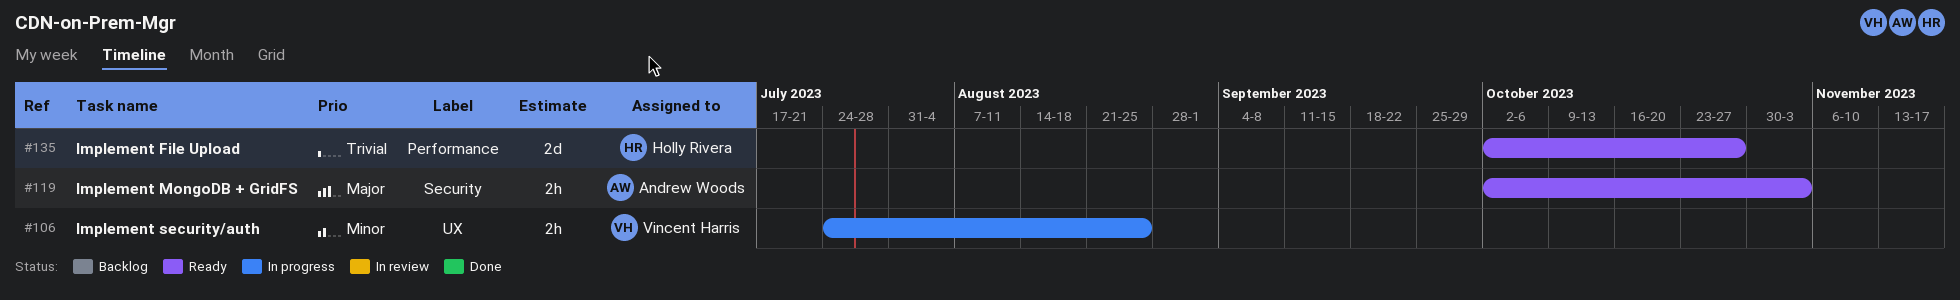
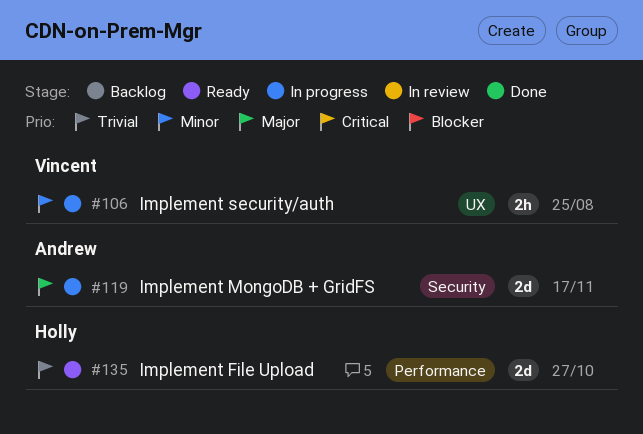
#119, status: Ready -> In progress
#119, estimate: 2h -> 2d
#119, due: Nov 3 -> Nov 17

